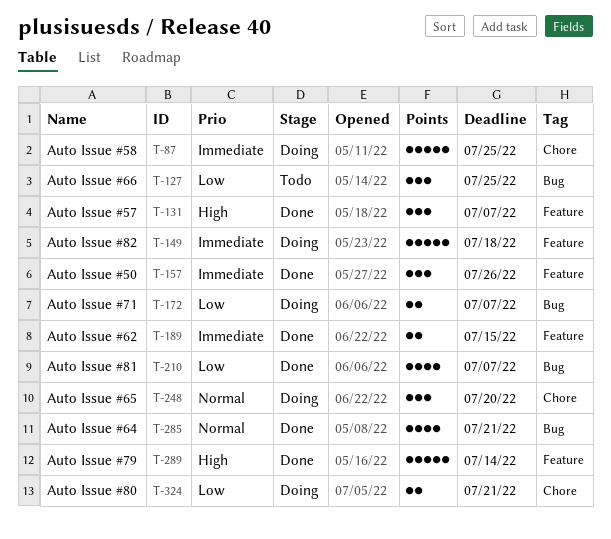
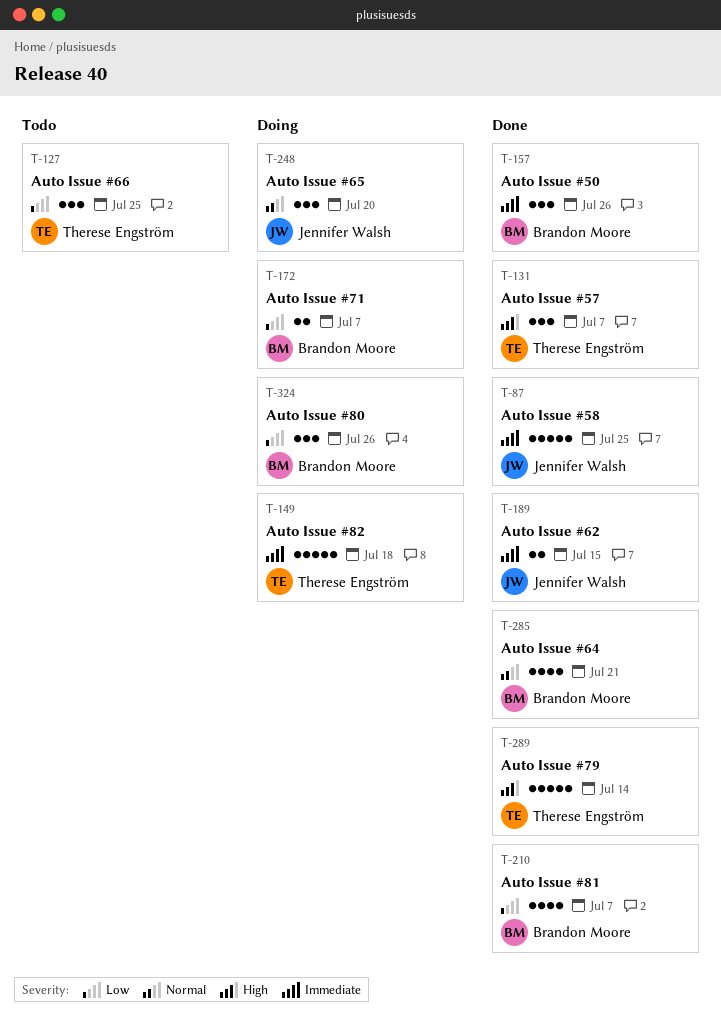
T-87, status: Doing -> Done
T-324, estimate: 2 -> 3
T-324, due: Jul 21 -> Jul 26

